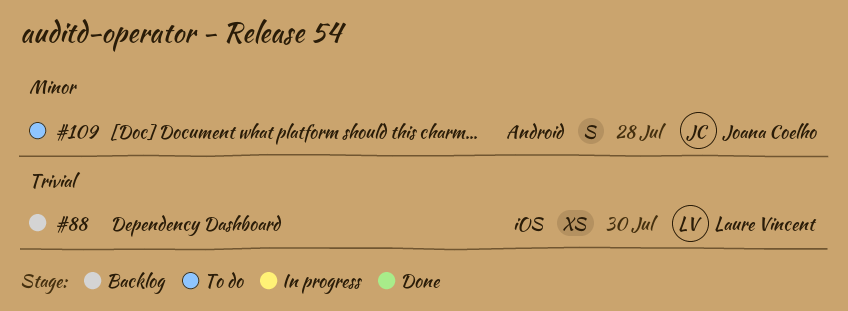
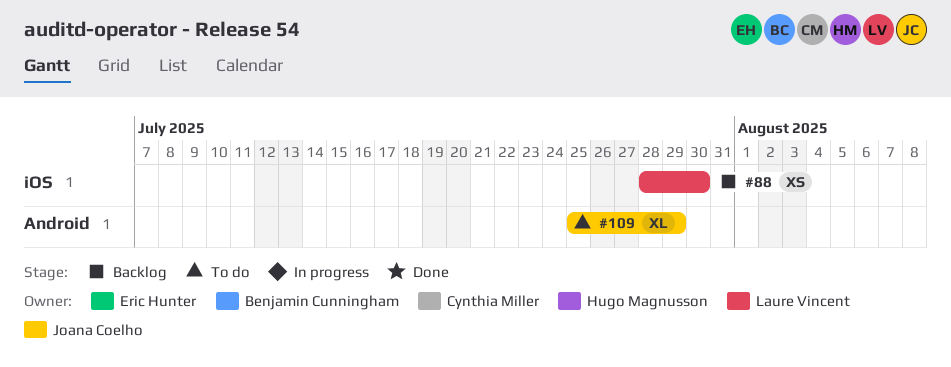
#109, estimate: S -> XL
#109, due: Jul 28 -> Jul 29

